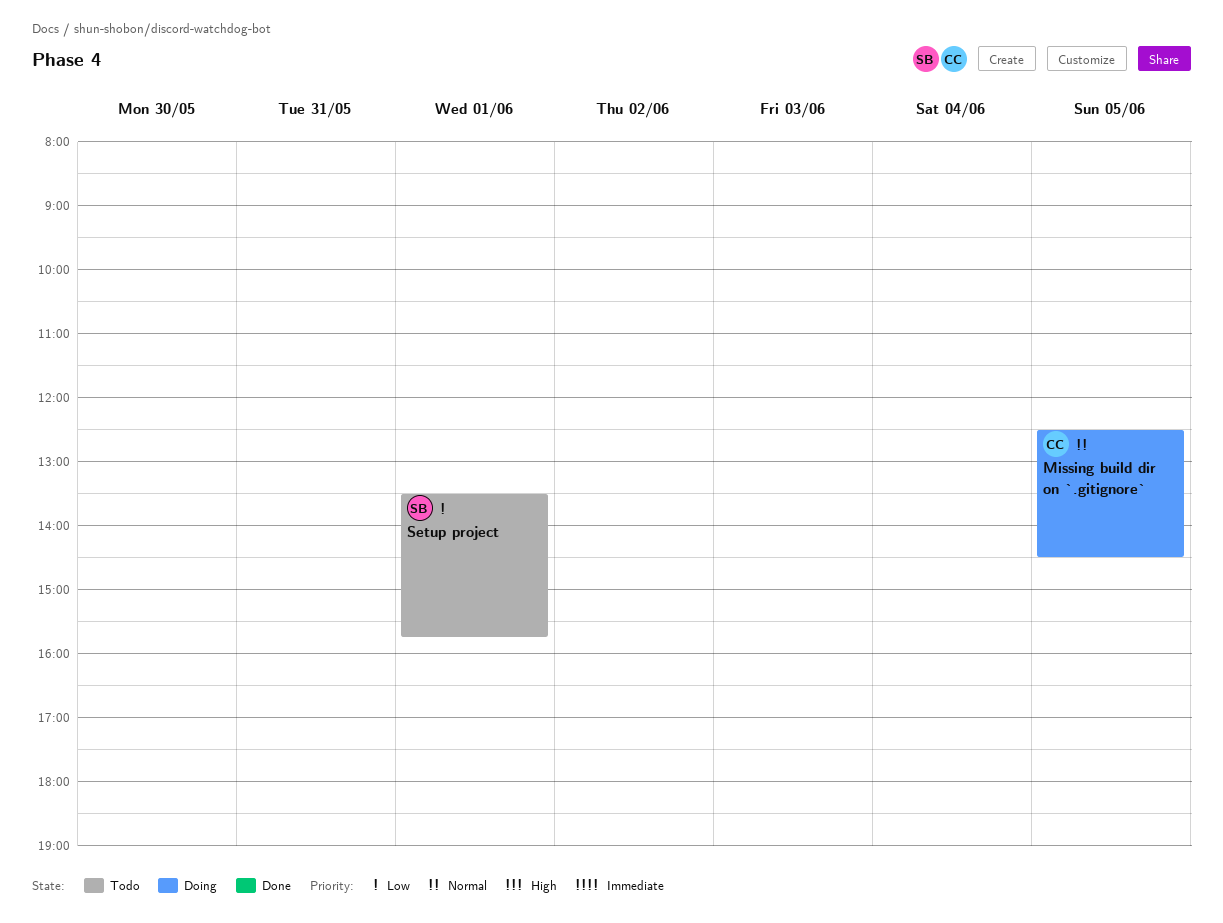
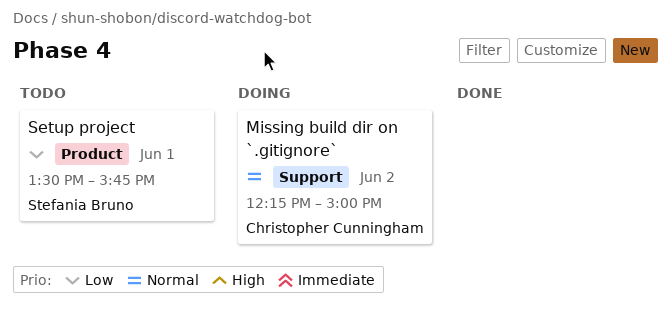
Missing build dir on `.gitignore`, day: Jun 5 -> Jun 2
Missing build dir on `.gitignore`, begins: 12:30 -> 12:15
Missing build dir on `.gitignore`, ends: 14:30 -> 15:00

